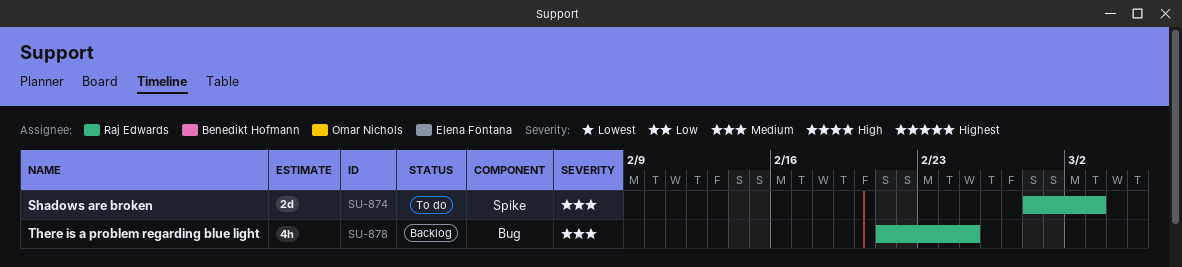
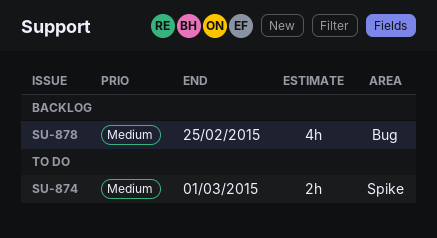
SU-874, estimate: 2d -> 2h
SU-874, due: Mar 3 -> Mar 1

